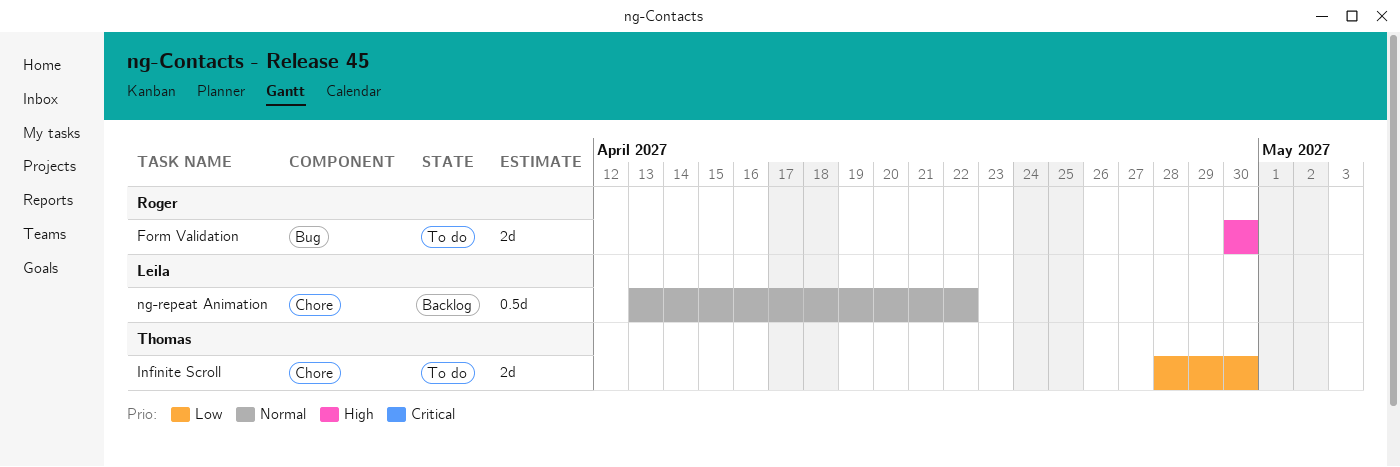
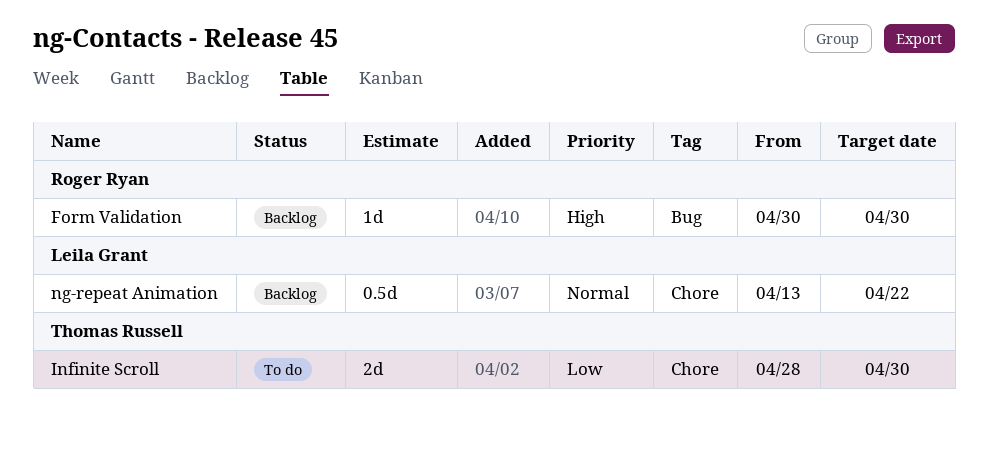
Form Validation, status: To do -> Backlog
Form Validation, estimate: 2d -> 1d

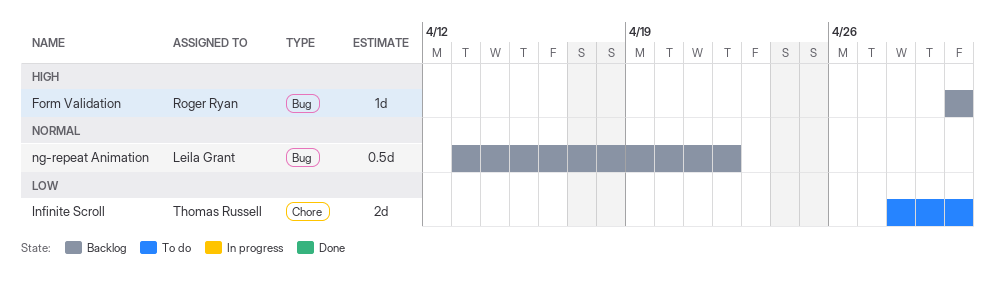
ng-repeat Animation, label: Chore -> Bug

